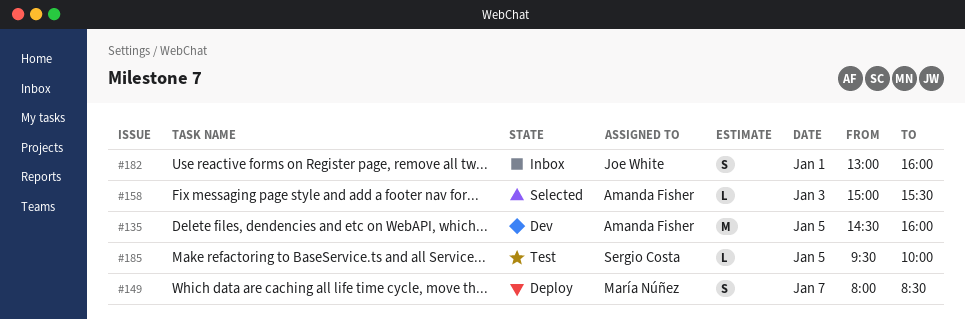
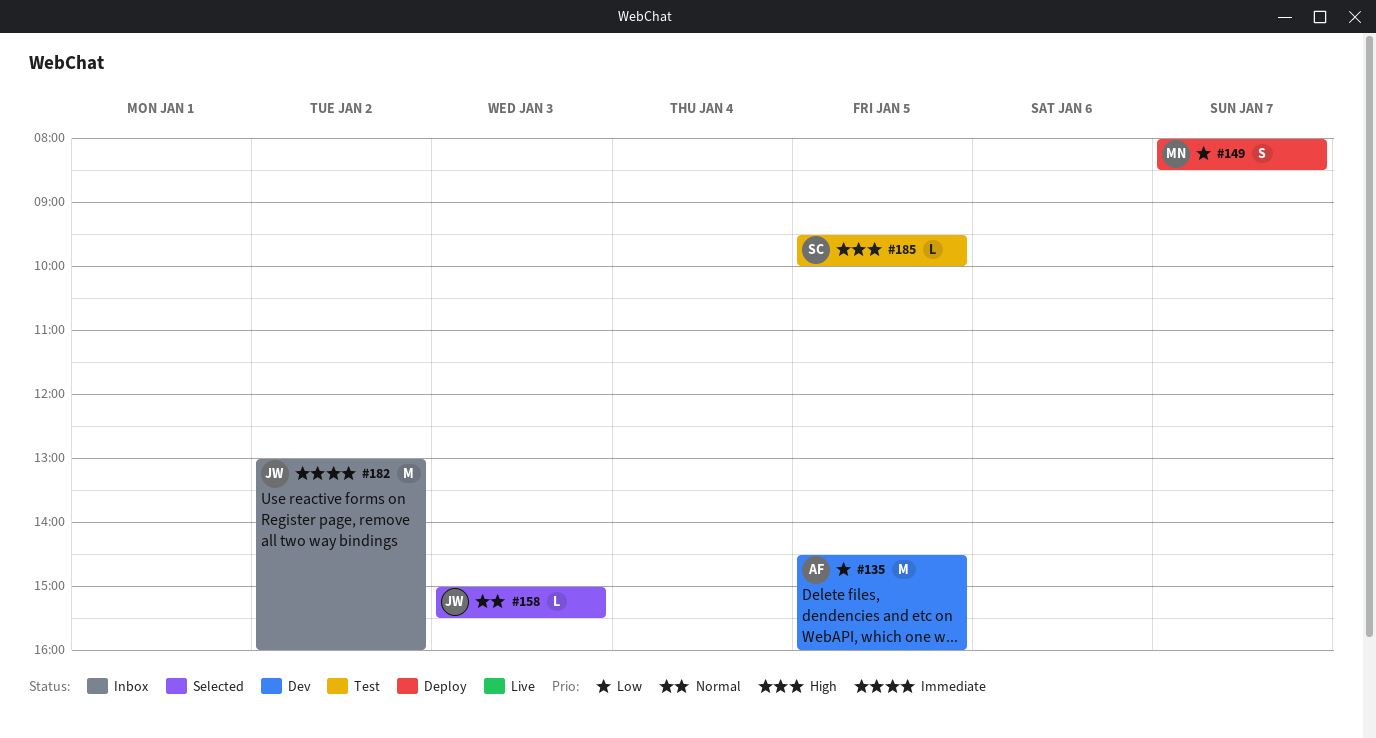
#158, owner: Amanda Fisher -> Joe White
#182, estimate: S -> M
#182, day: Jan 1 -> Jan 2

